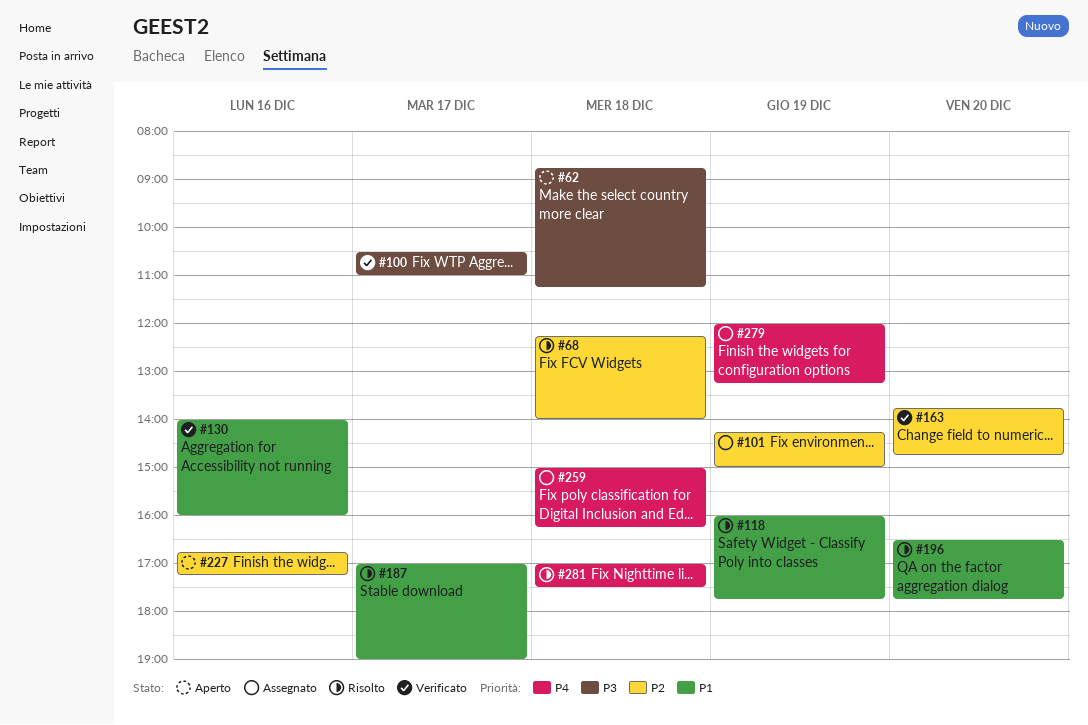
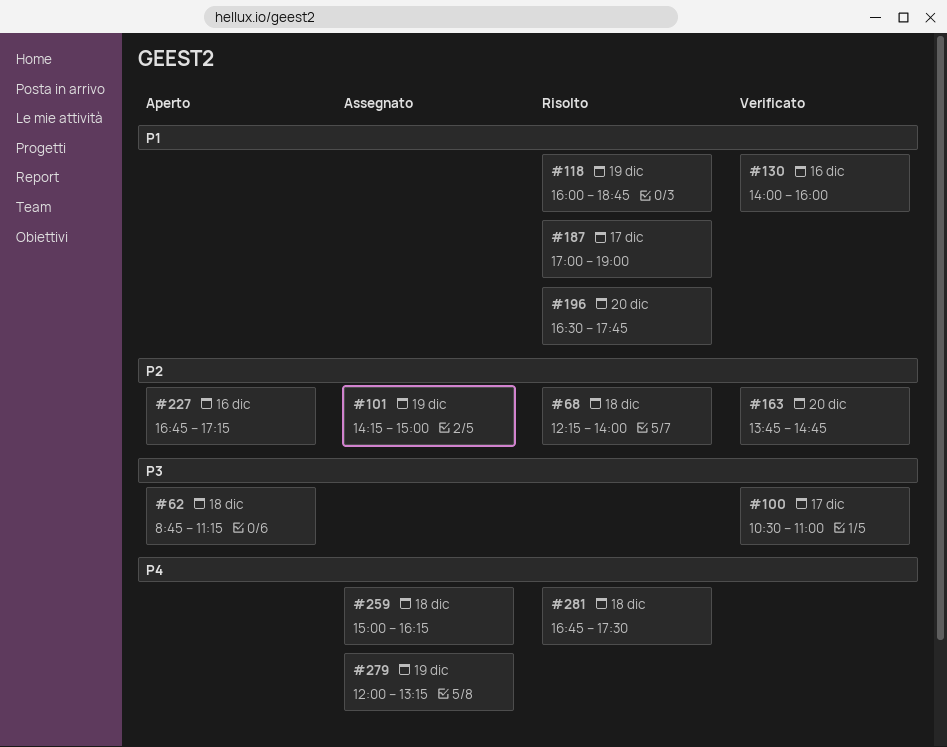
#118, ends: 17:45 -> 18:45
#281, begins: 17:00 -> 16:45

